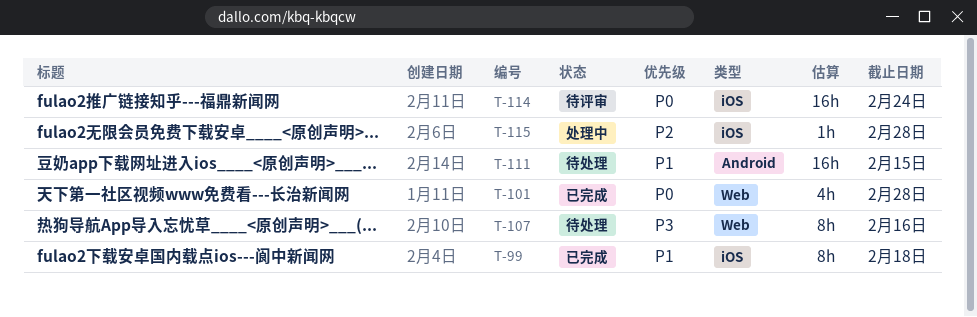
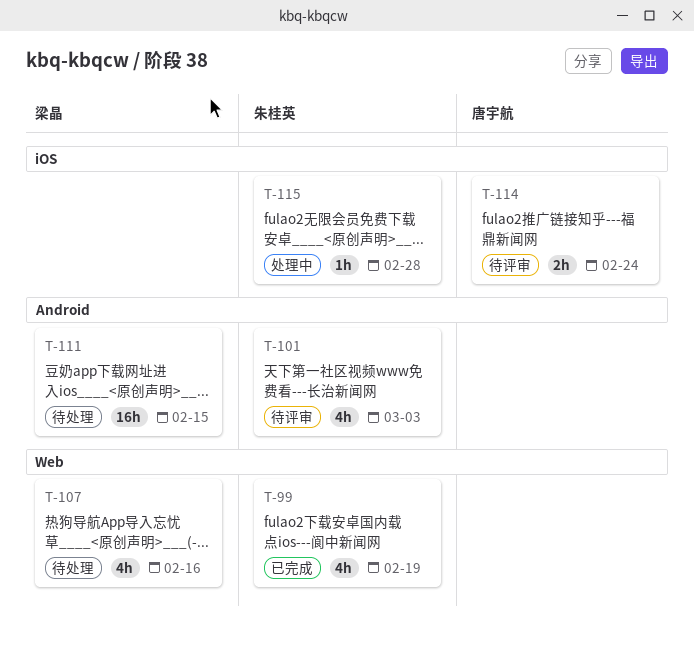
T-99, label: iOS -> Web
T-99, estimate: 8h -> 4h
T-99, due: Feb 18 -> Feb 19
T-101, status: 已完成 -> 待评审
T-101, label: Web -> Android
T-101, due: Feb 28 -> Mar 3
T-107, estimate: 8h -> 4h
T-114, estimate: 16h -> 2h

